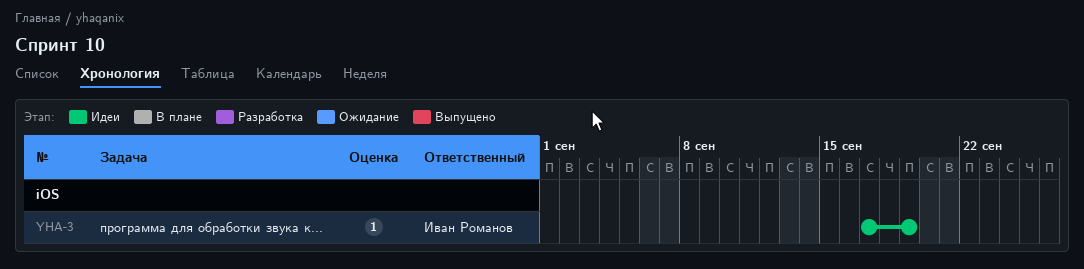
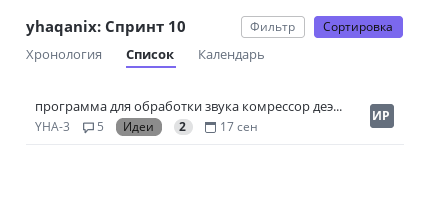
YHA-3, estimate: 1 -> 2
YHA-3, due: Sep 19 -> Sep 17

